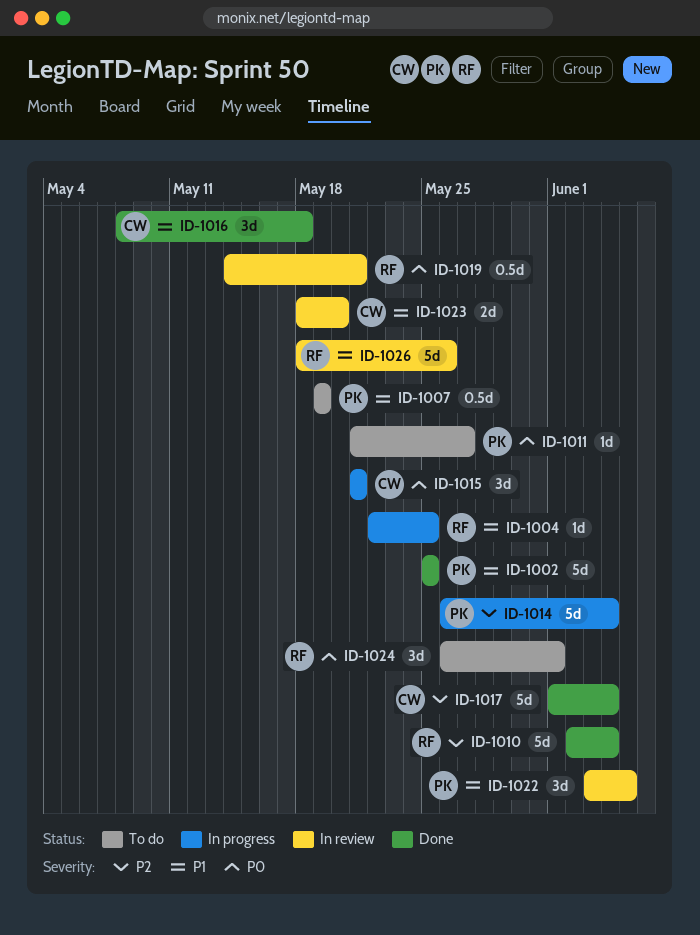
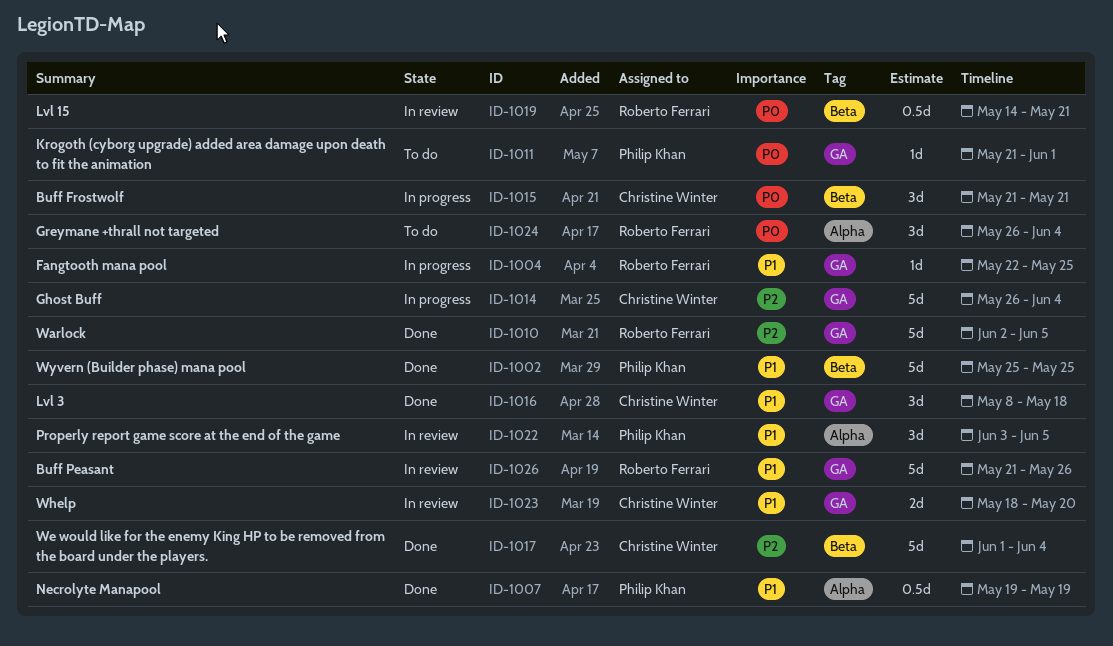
ID-1007, status: To do -> Done
ID-1010, due: Jun 4 -> Jun 5
ID-1011, due: May 27 -> Jun 1
ID-1014, owner: Philip Khan -> Christine Winter
ID-1024, due: Jun 1 -> Jun 4
ID-1026, start: May 18 -> May 21

